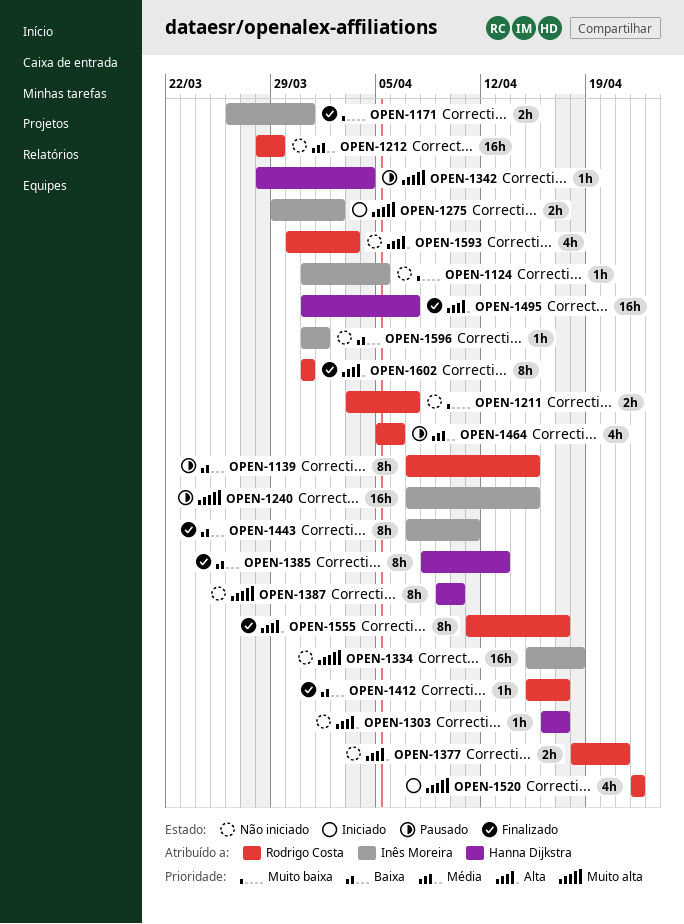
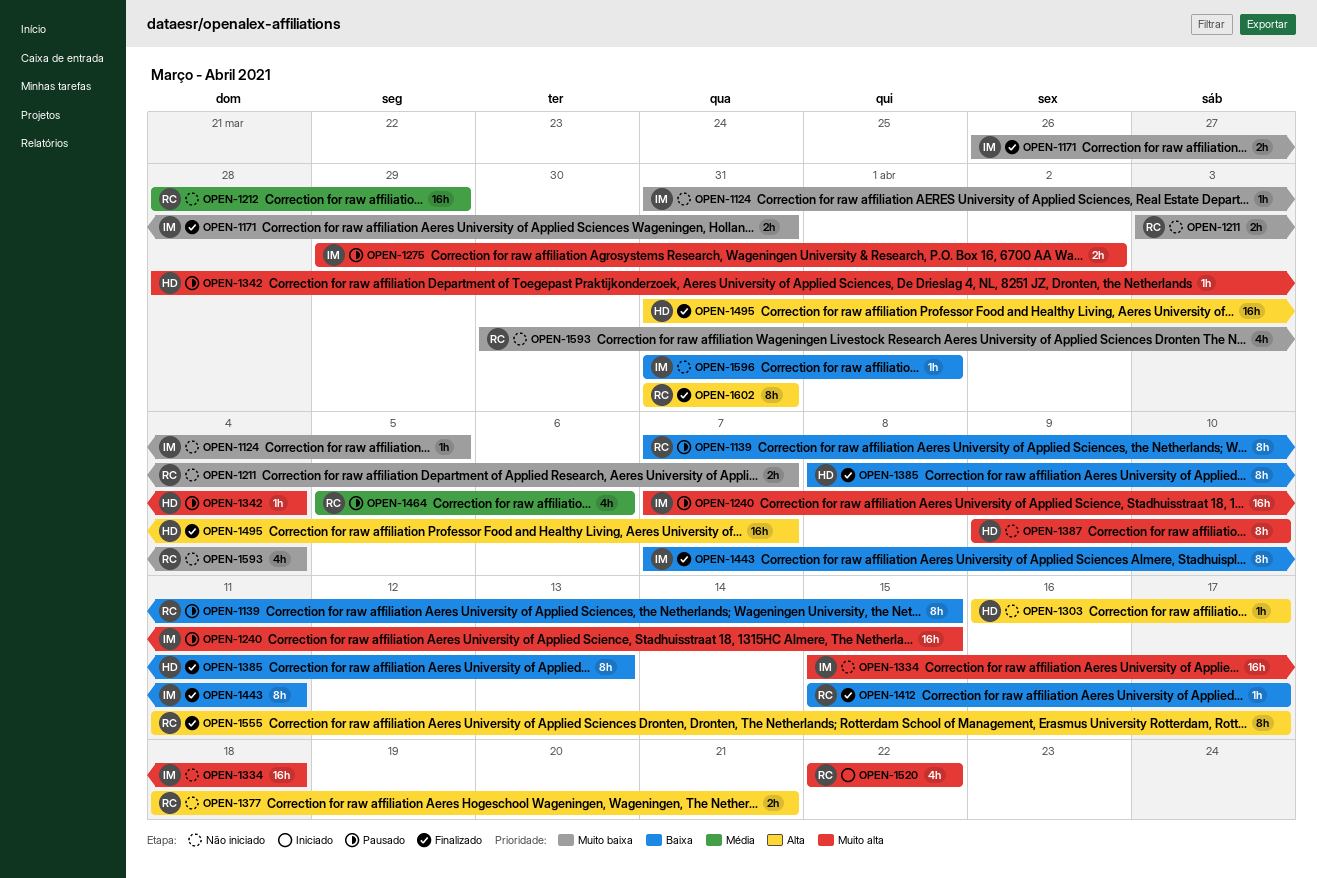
OPEN-1275, status: Iniciado -> Pausado
OPEN-1593, priority: Alta -> Muito baixa
OPEN-1593, due: Apr 3 -> Apr 4

